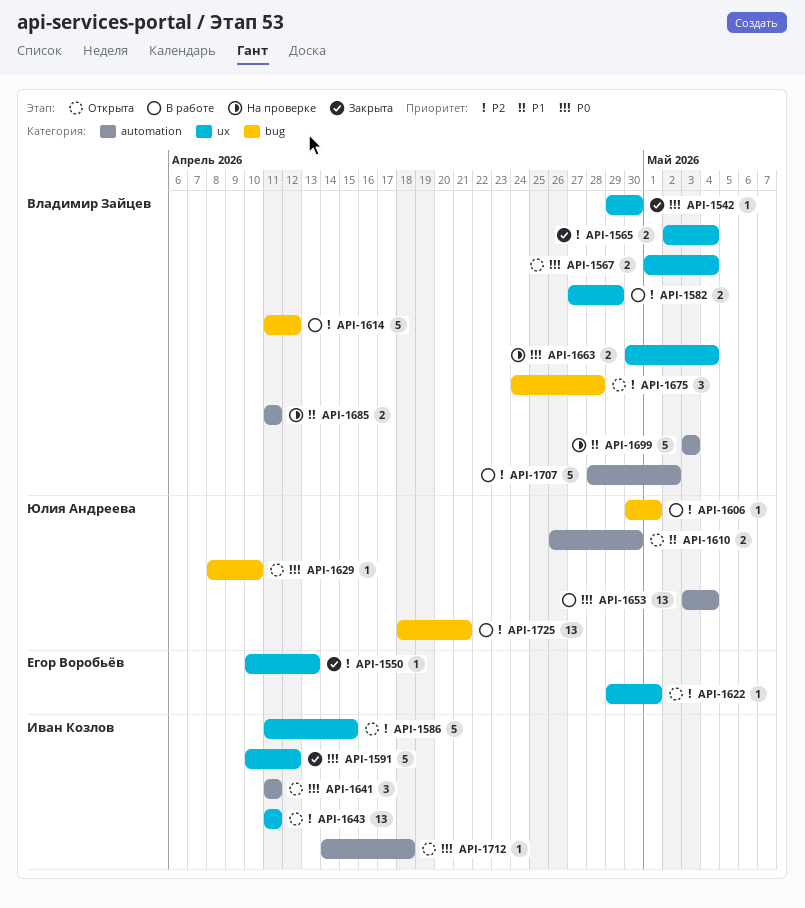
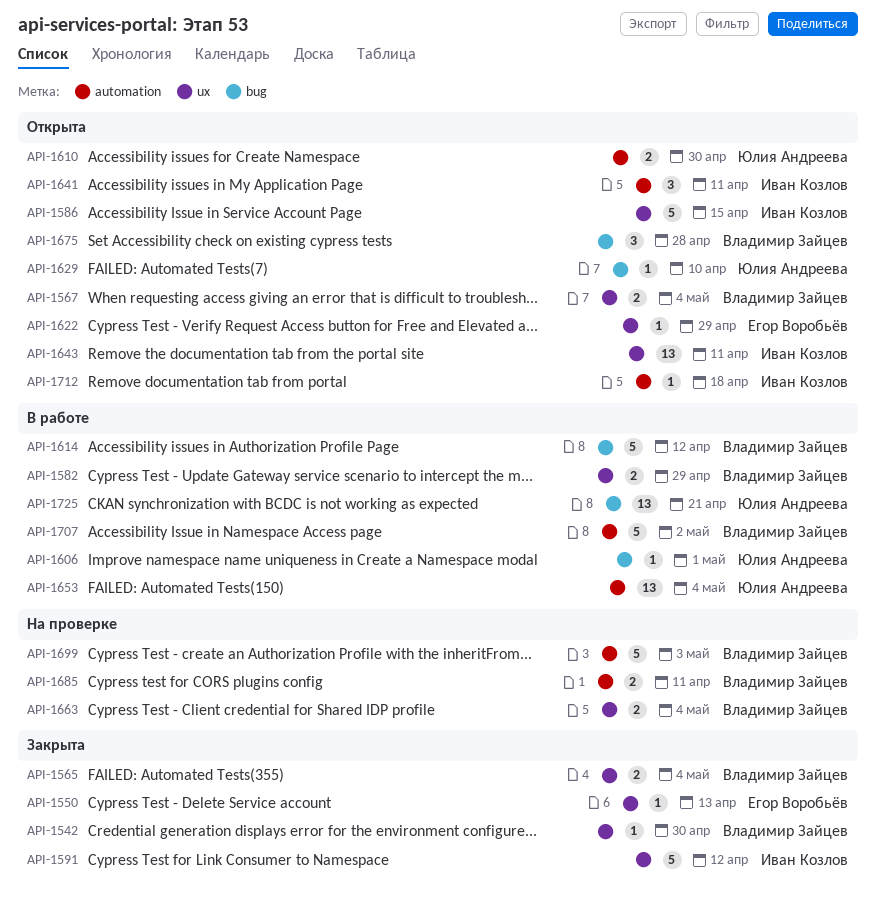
API-1622, due: May 1 -> Apr 29

